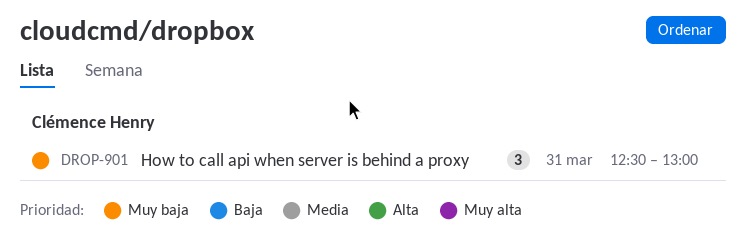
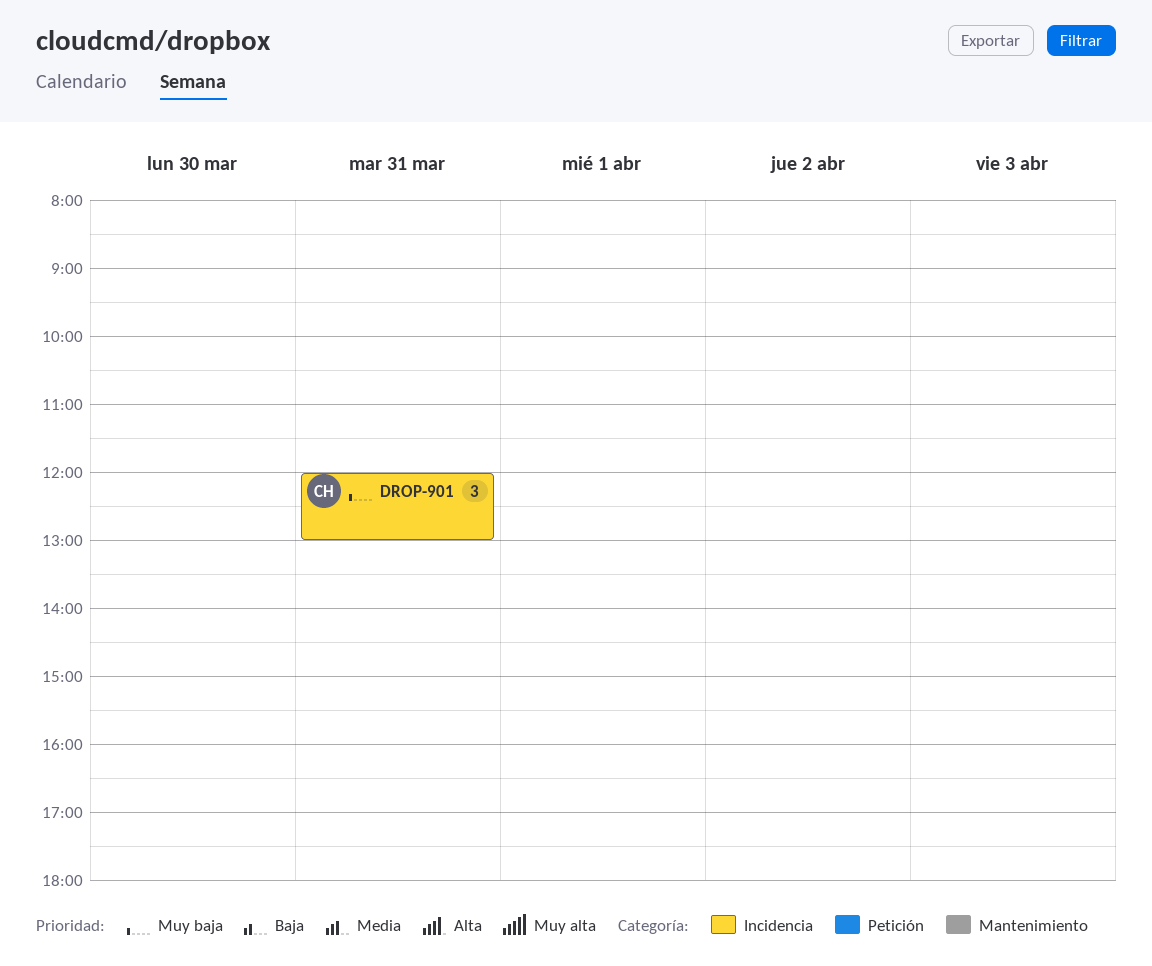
DROP-901, begins: 12:30 -> 12:00

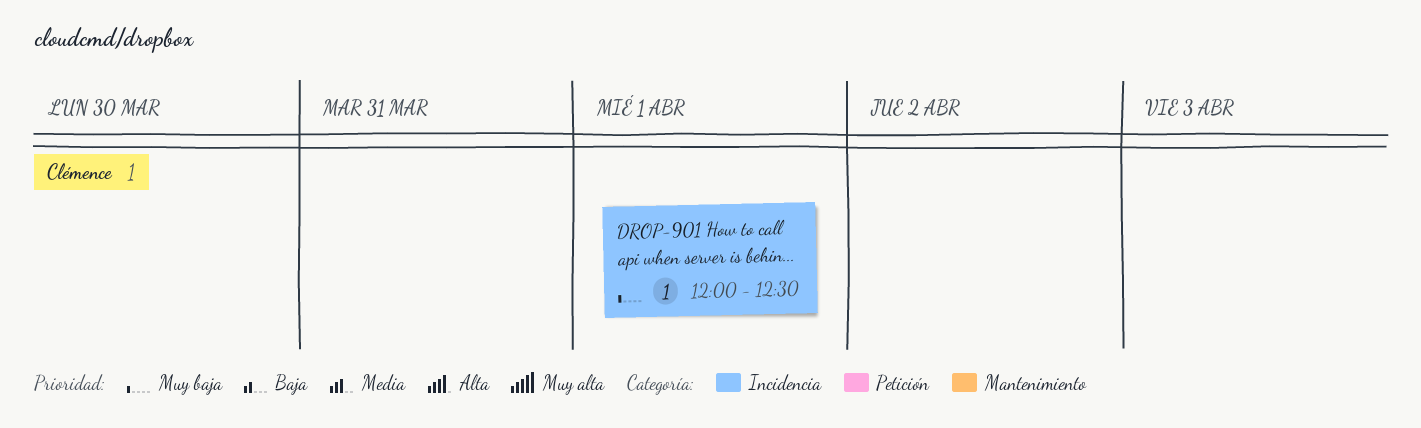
DROP-901, estimate: 3 -> 1
DROP-901, day: Mar 31 -> Apr 1
DROP-901, ends: 13:00 -> 12:30

